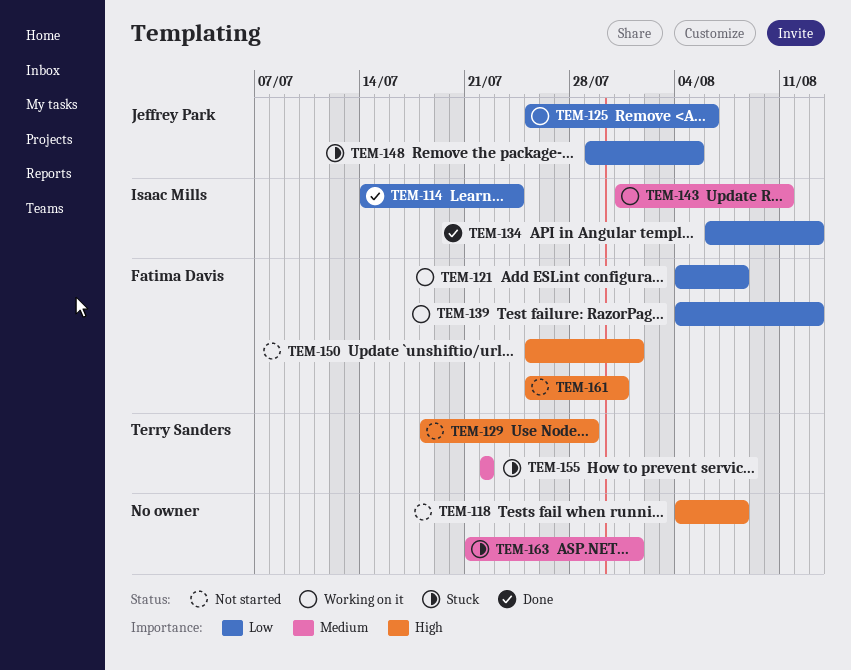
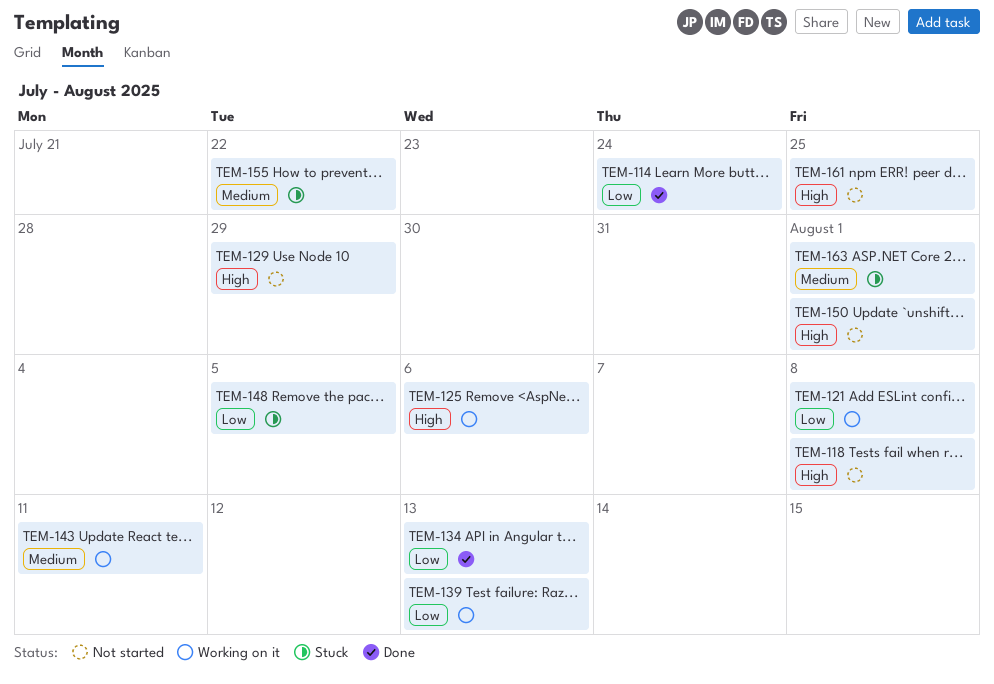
TEM-125, priority: Low -> High
TEM-161, due: Jul 31 -> Jul 25

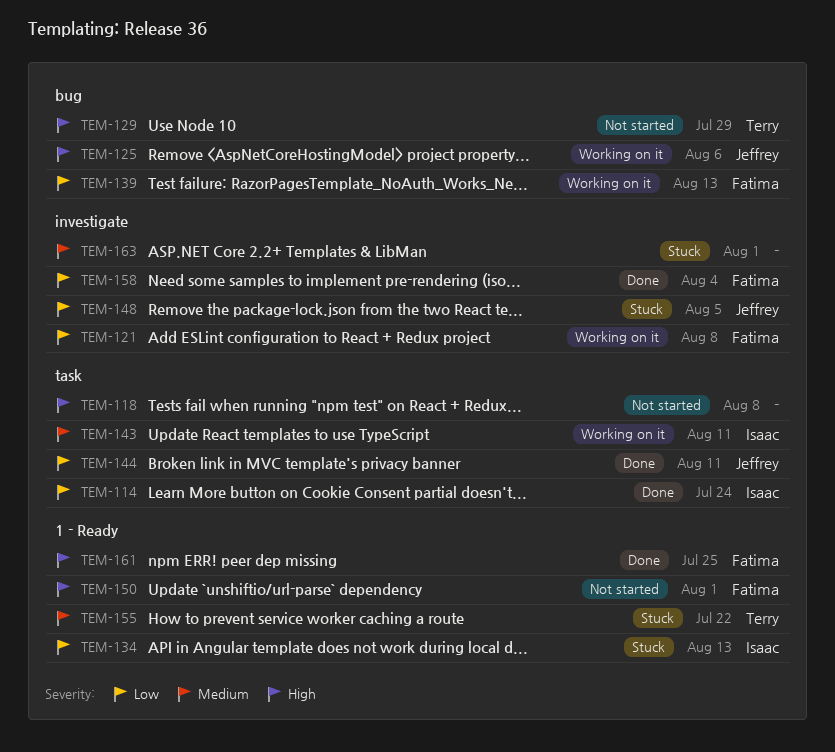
TEM-134, status: Done -> Stuck
TEM-144: none -> present
TEM-158: none -> present
TEM-161, status: Not started -> Done

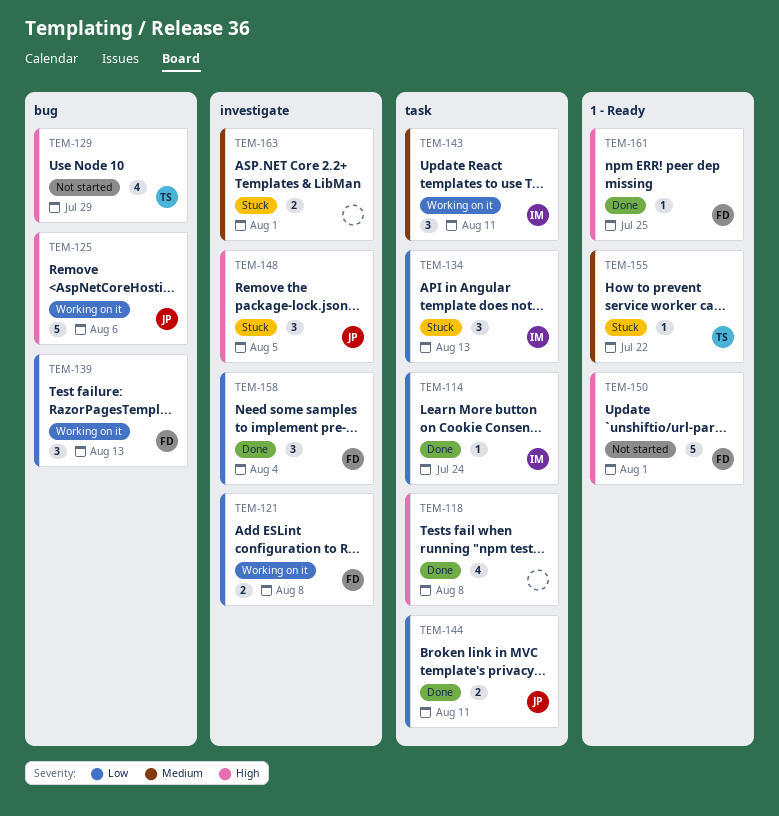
TEM-118, status: Not started -> Done
TEM-134, label: 1 - Ready -> task
TEM-148, priority: Low -> High

